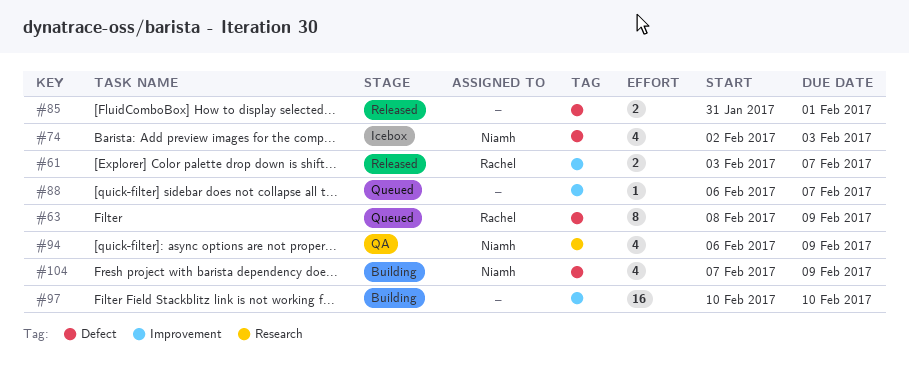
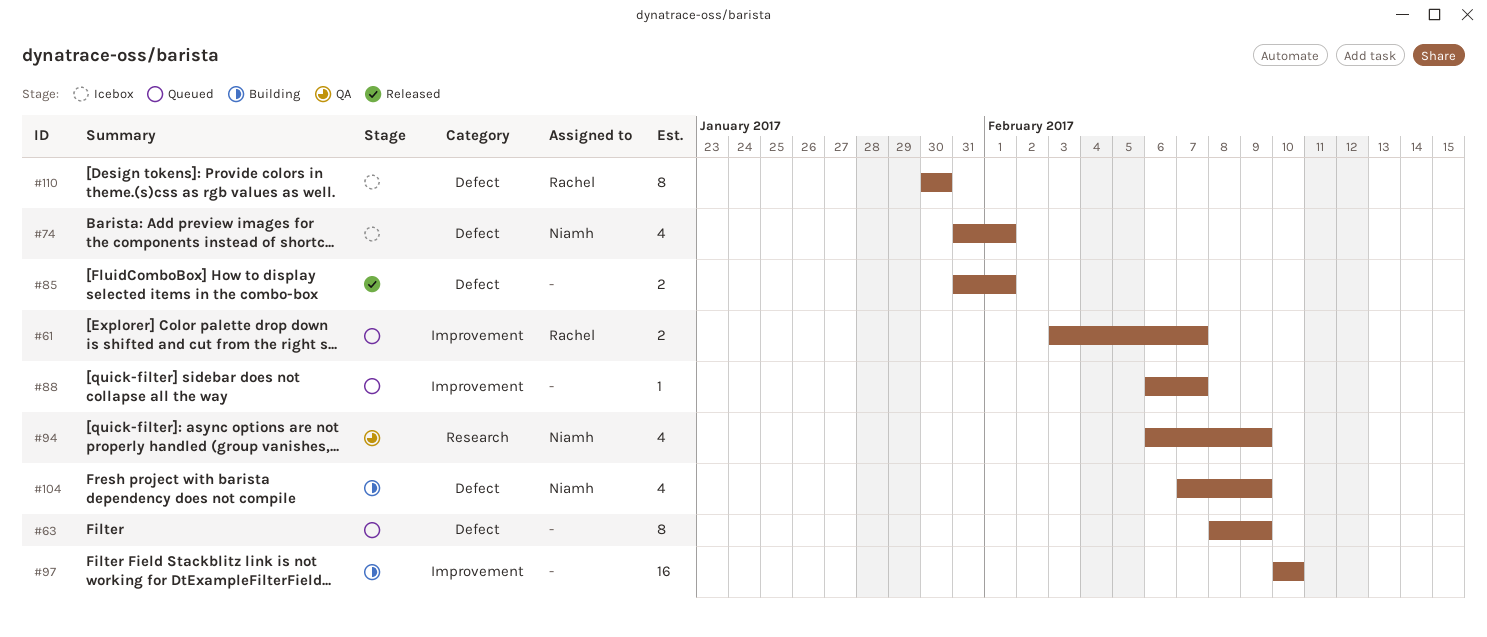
#61, status: Released -> Queued
#63, owner: Rachel -> none
#74, start: Feb 2 -> Jan 31
#74, due: Feb 3 -> Feb 1
#110: none -> present

